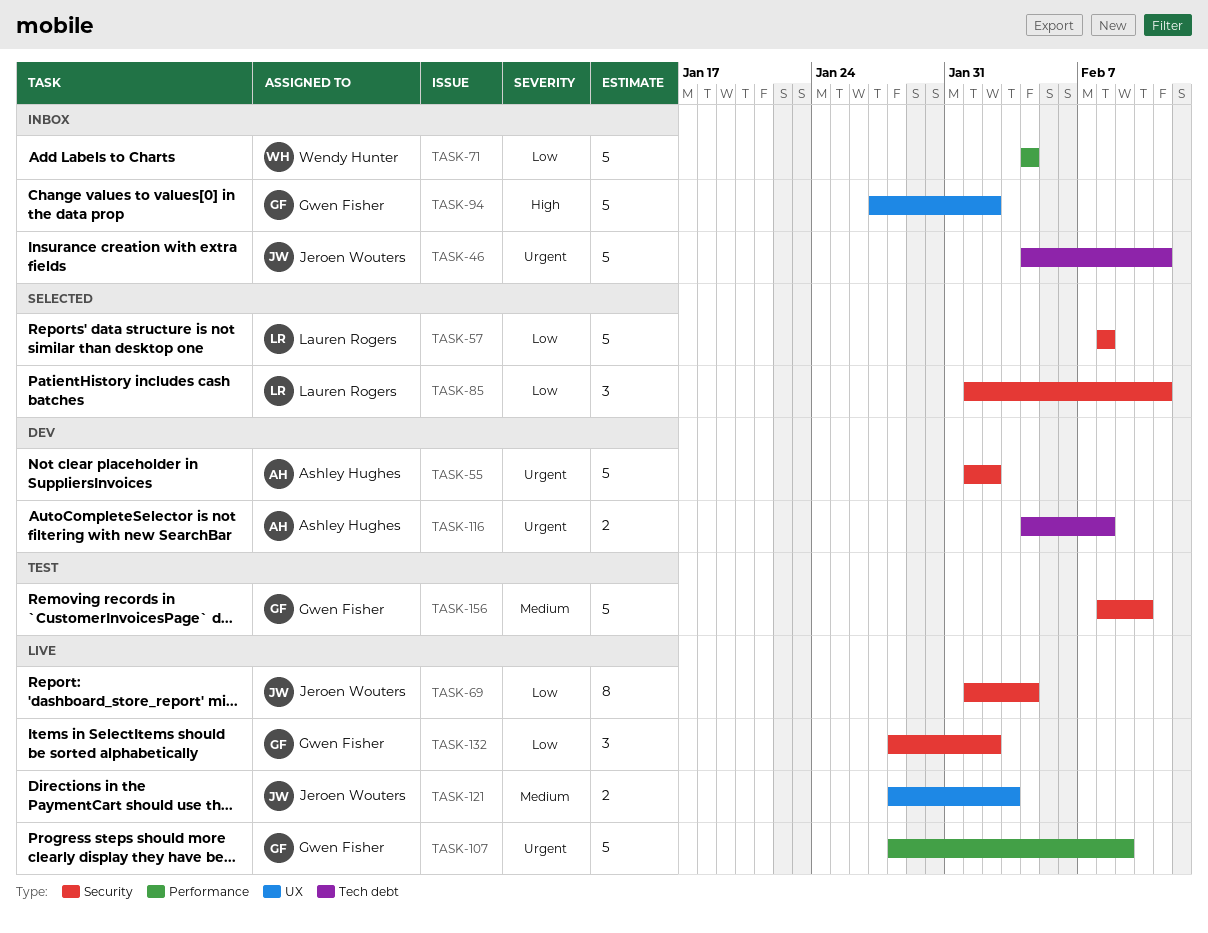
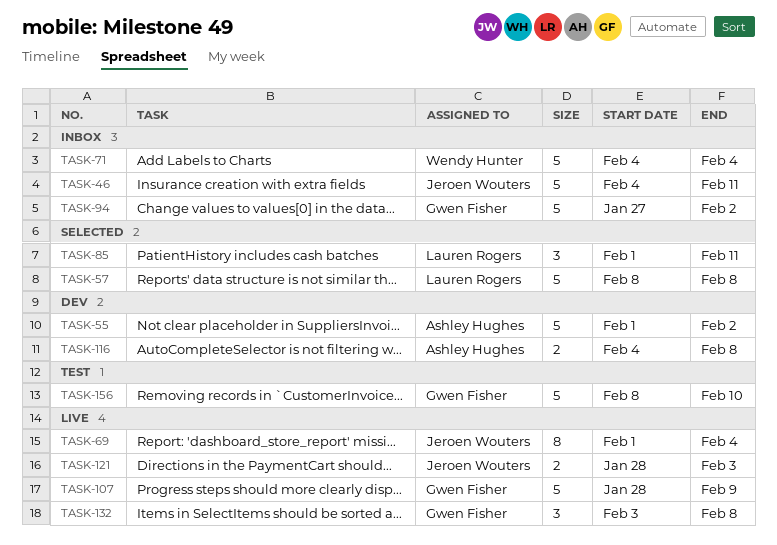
TASK-132, start: Jan 28 -> Feb 3
TASK-132, due: Feb 2 -> Feb 8

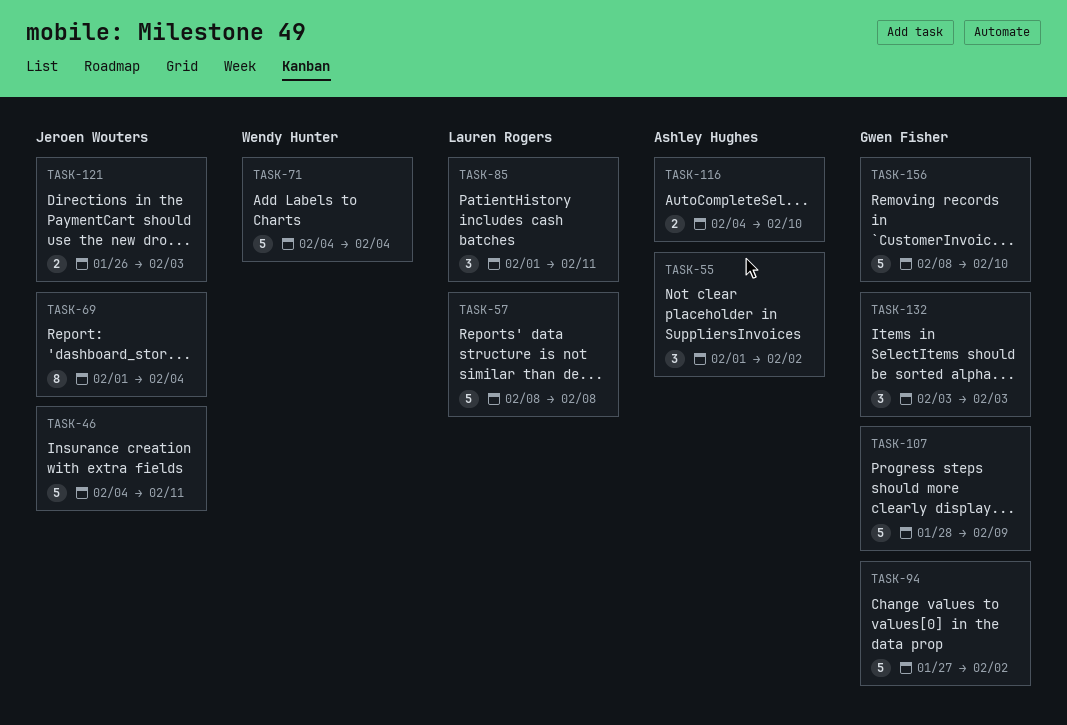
TASK-55, estimate: 5 -> 3
TASK-116, due: Feb 8 -> Feb 10
TASK-121, start: Jan 28 -> Jan 26
TASK-132, due: Feb 8 -> Feb 3

